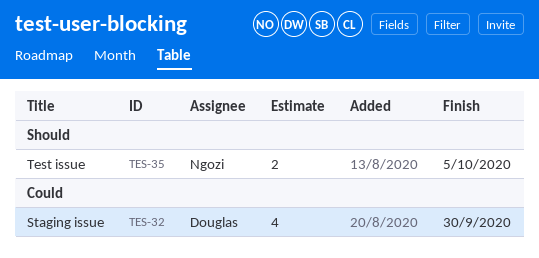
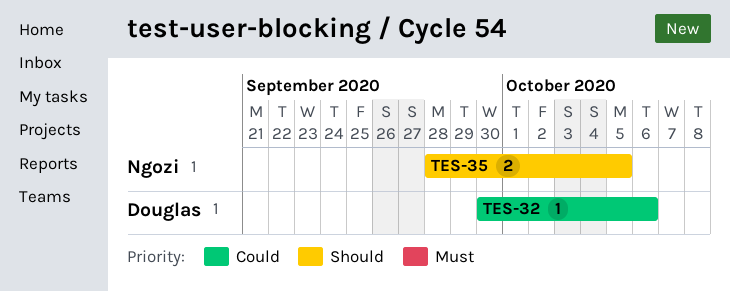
TES-32, estimate: 4 -> 1
TES-32, due: Sep 30 -> Oct 6

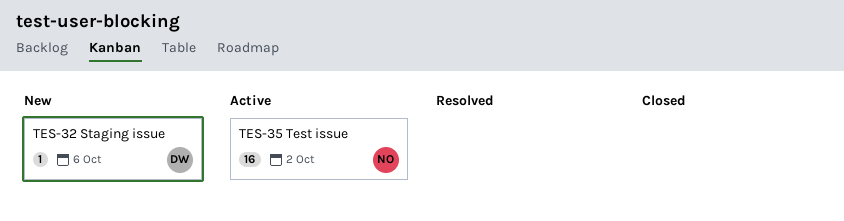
TES-35, estimate: 2 -> 16
TES-35, due: Oct 5 -> Oct 2

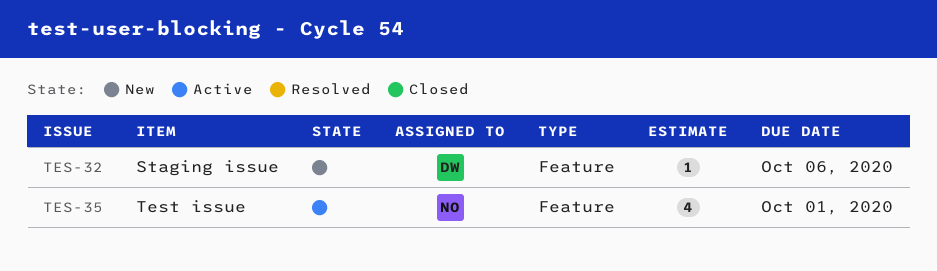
TES-35, estimate: 16 -> 4
TES-35, due: Oct 2 -> Oct 1

